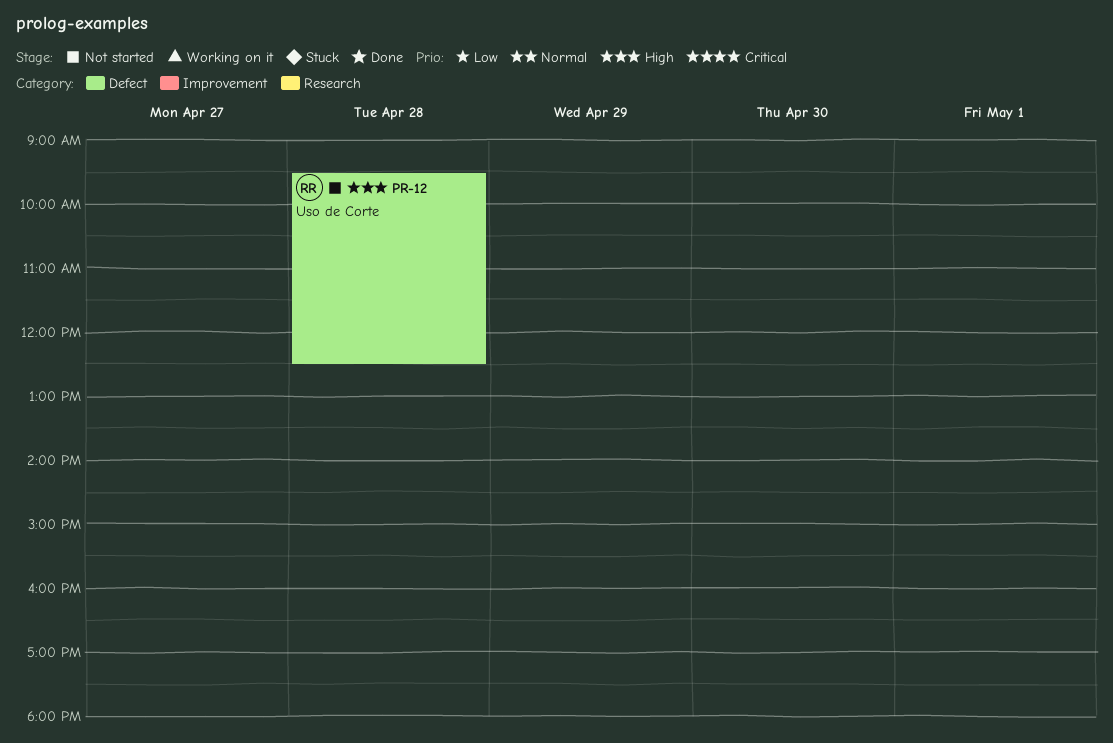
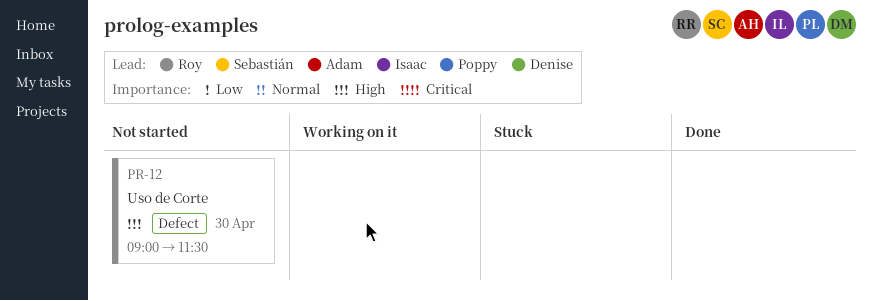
PR-12, day: Apr 28 -> Apr 30
PR-12, begins: 09:30 -> 09:00
PR-12, ends: 12:30 -> 11:30

